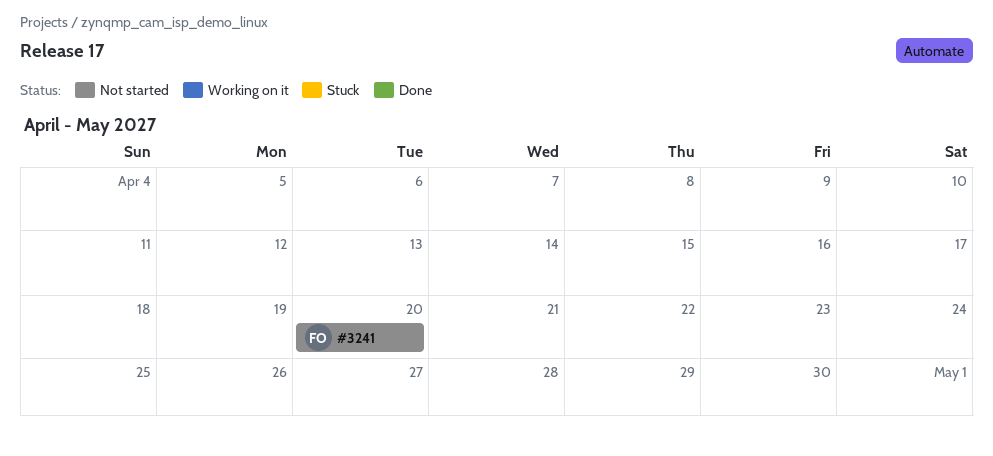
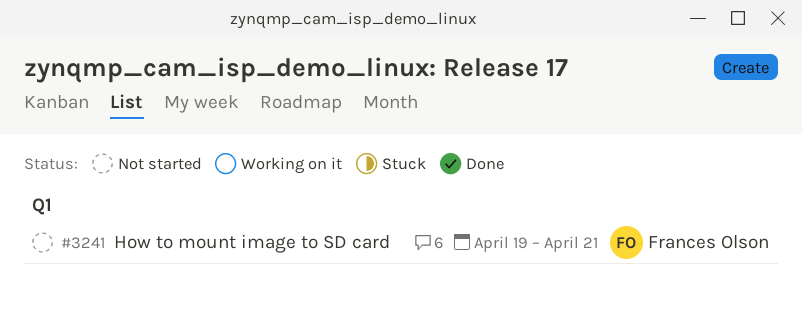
#3241, start: Apr 20 -> Apr 19
#3241, due: Apr 20 -> Apr 21

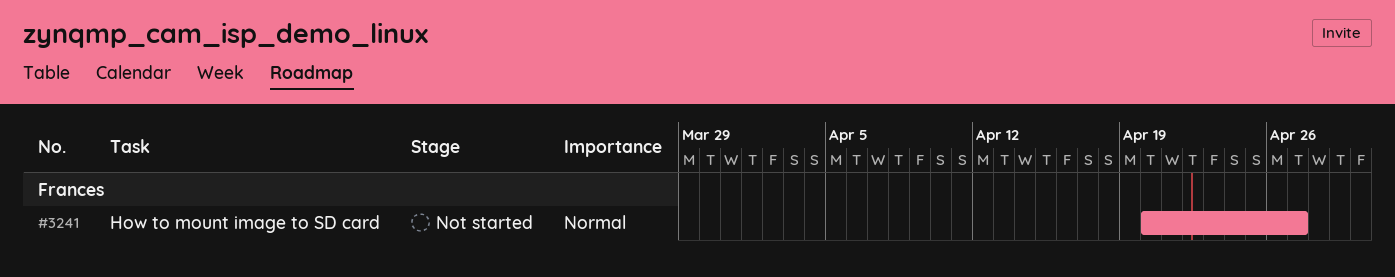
#3241, start: Apr 19 -> Apr 20
#3241, due: Apr 21 -> Apr 27

